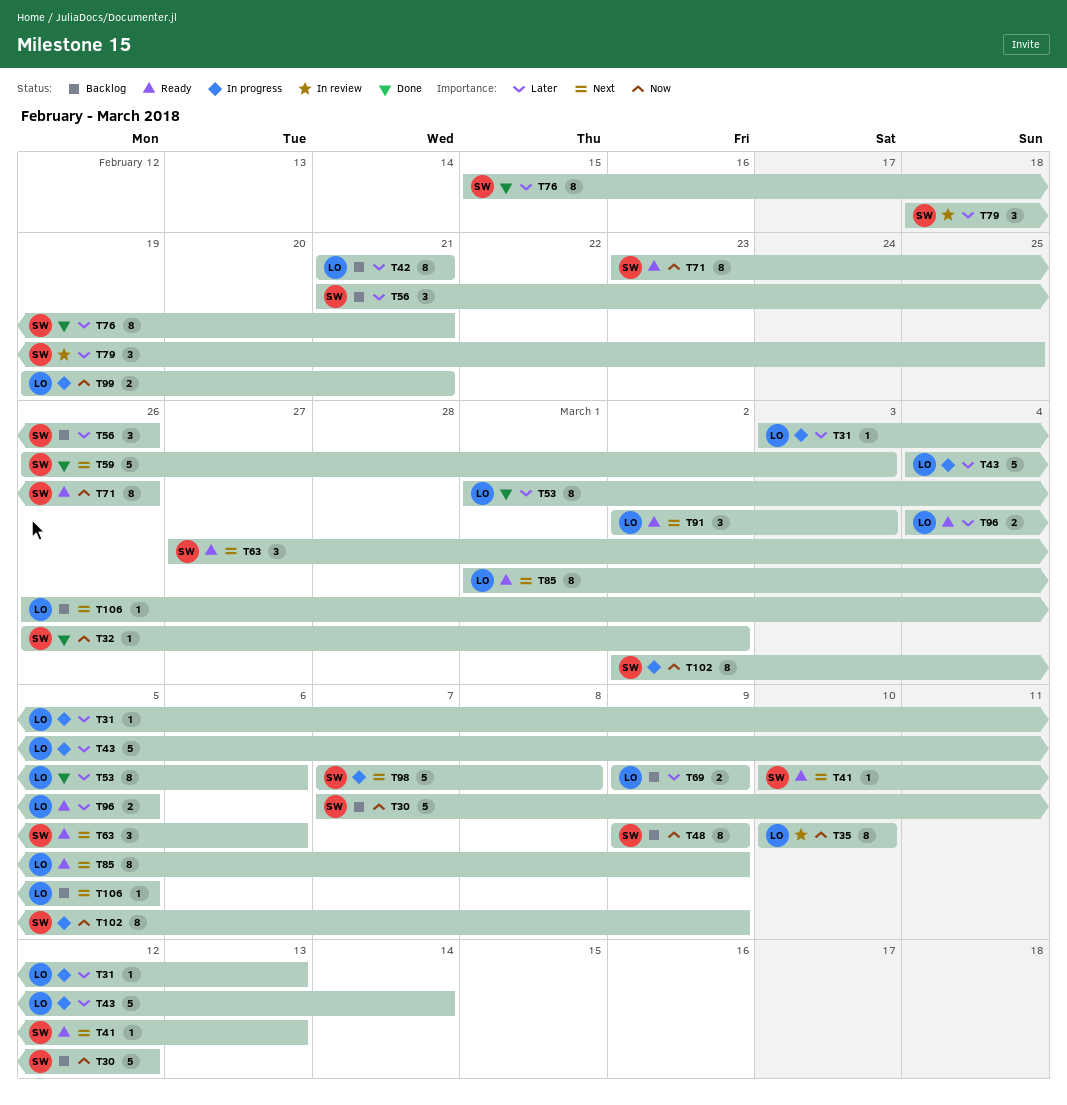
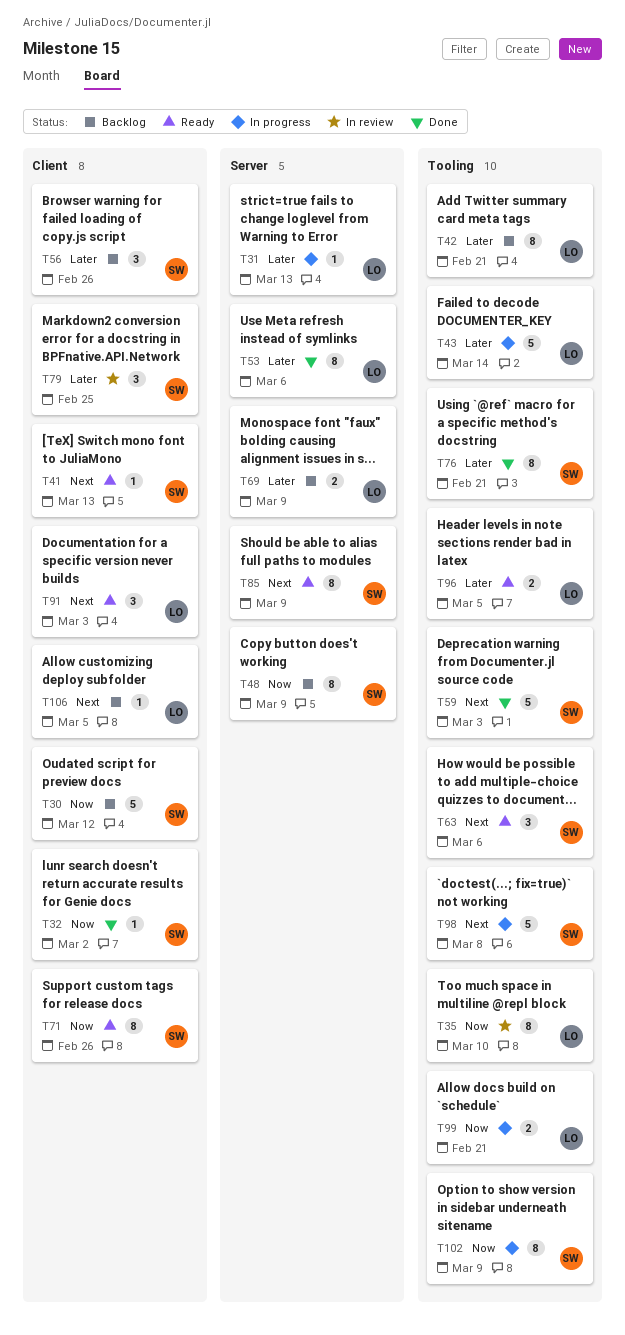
T85, owner: LO -> SW

